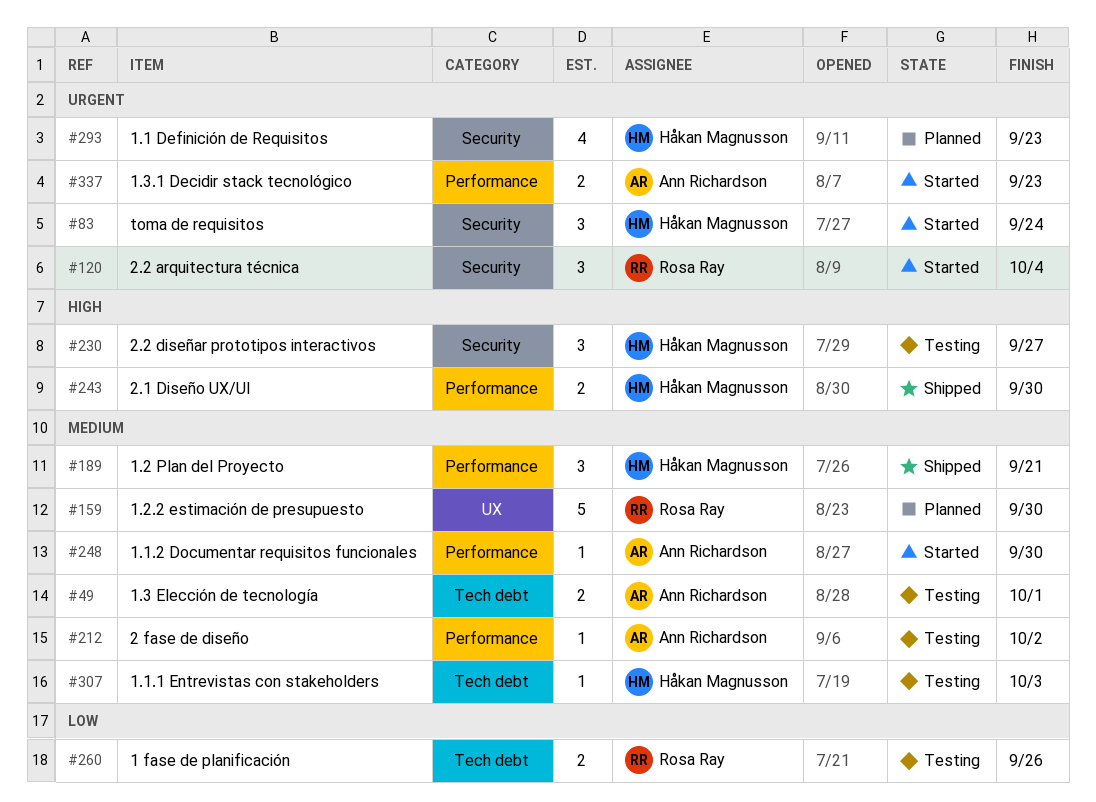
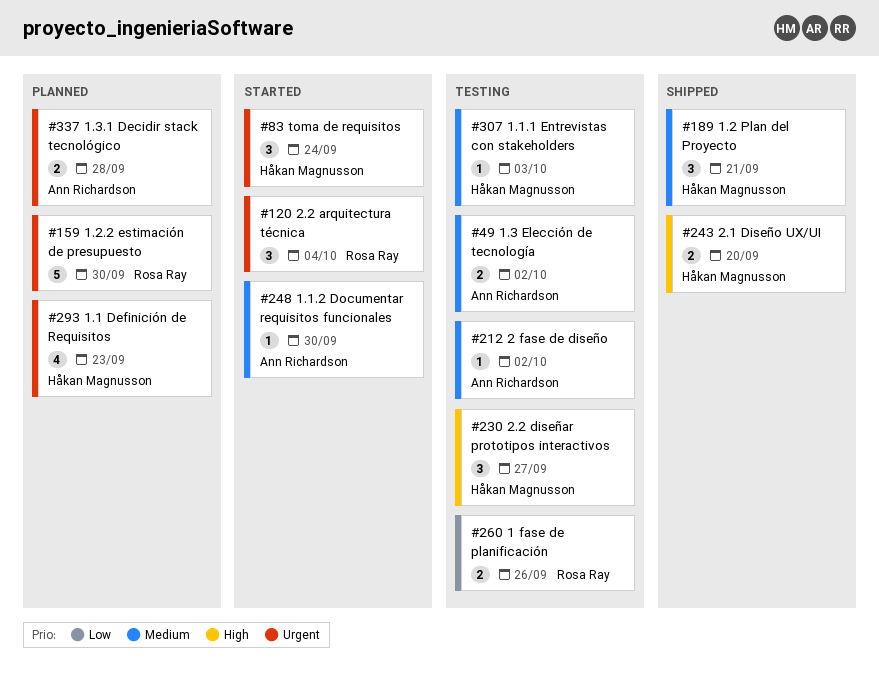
#49, due: Oct 1 -> Oct 2
#159, priority: Medium -> Urgent
#243, due: Sep 30 -> Sep 20
#337, status: Started -> Planned
#337, due: Sep 23 -> Sep 28

